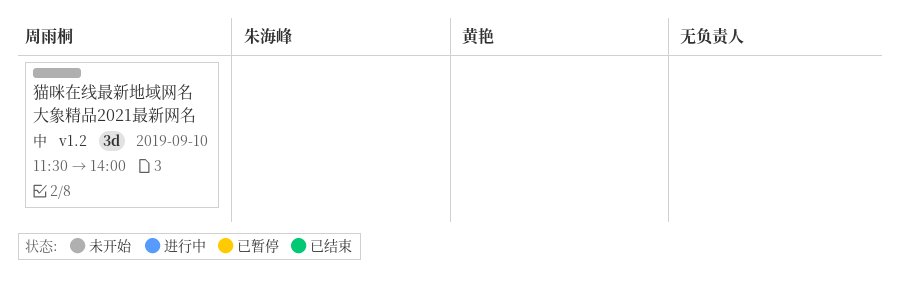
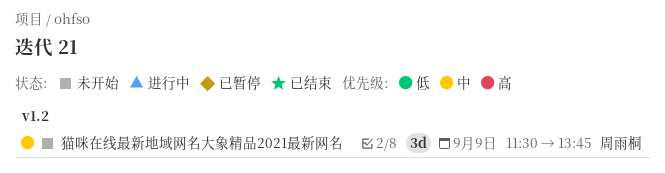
猫咪在线最新地域网名大象精品2021最新网名, day: Sep 10 -> Sep 9
猫咪在线最新地域网名大象精品2021最新网名, ends: 14:00 -> 13:45

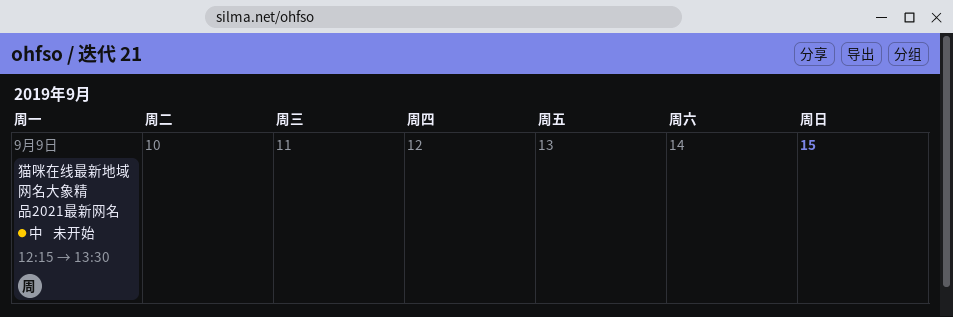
猫咪在线最新地域网名大象精品2021最新网名, begins: 11:30 -> 12:15
猫咪在线最新地域网名大象精品2021最新网名, ends: 13:45 -> 13:30

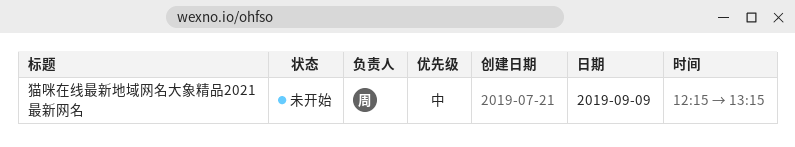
猫咪在线最新地域网名大象精品2021最新网名, ends: 13:30 -> 13:15

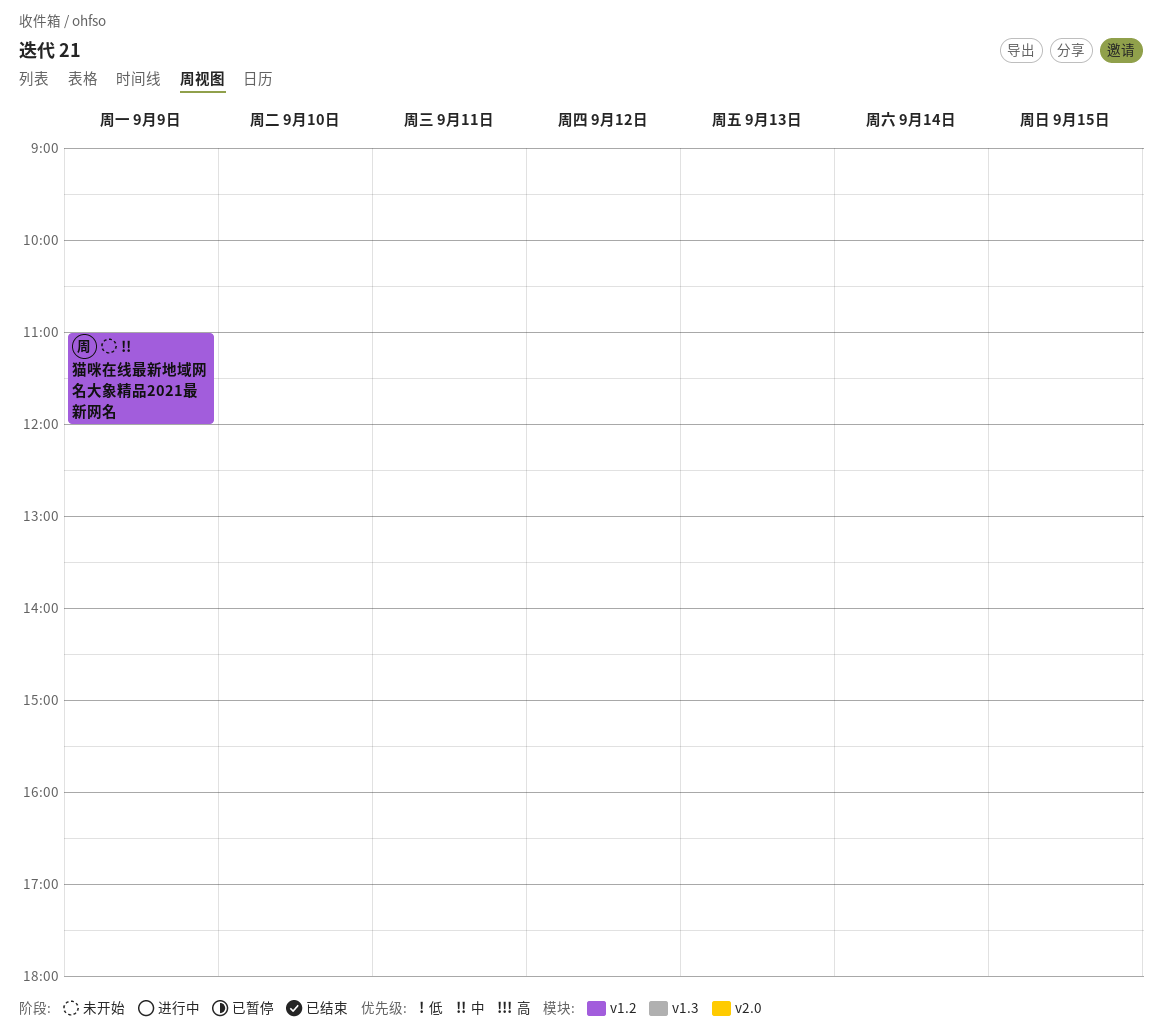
猫咪在线最新地域网名大象精品2021最新网名, begins: 12:15 -> 11:00
猫咪在线最新地域网名大象精品2021最新网名, ends: 13:15 -> 12:00

